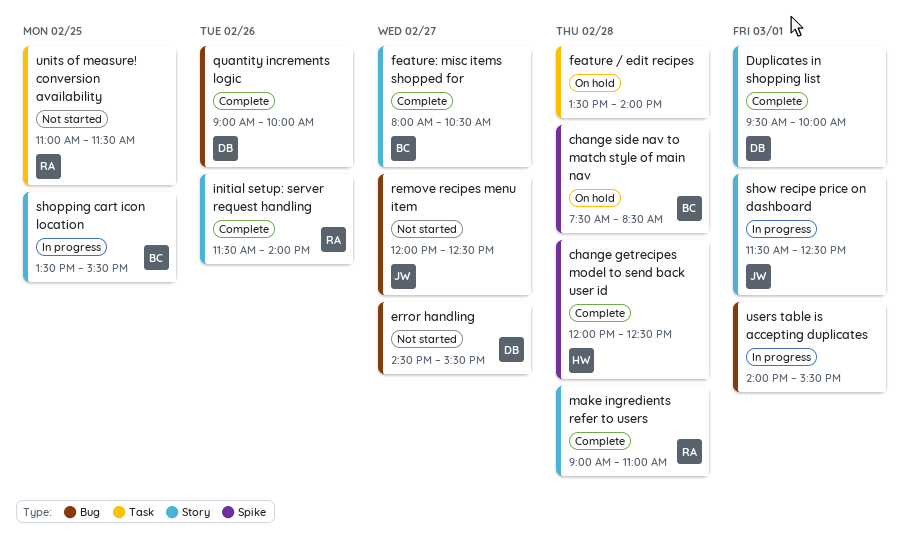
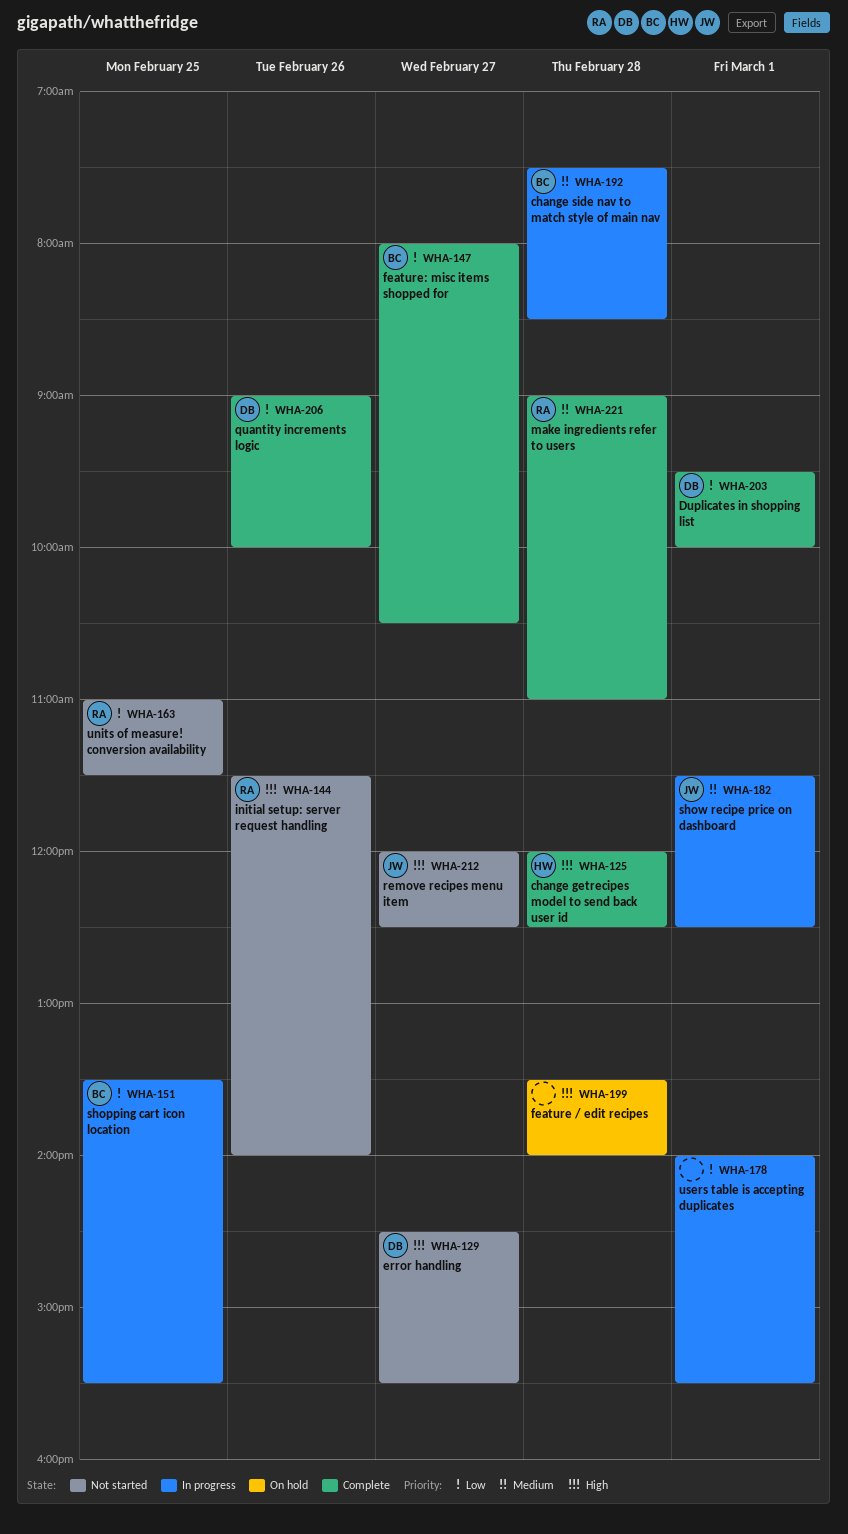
change side nav to match style of main nav, status: On hold -> In progress
initial setup: server request handling, status: Complete -> Not started

